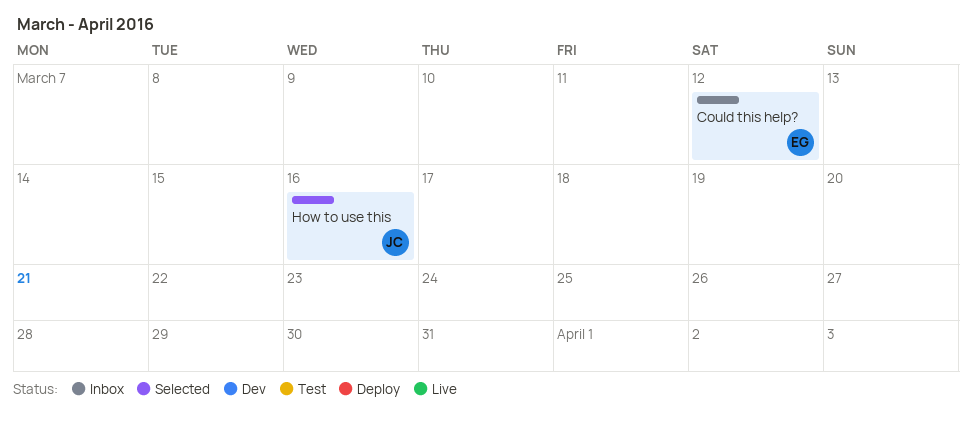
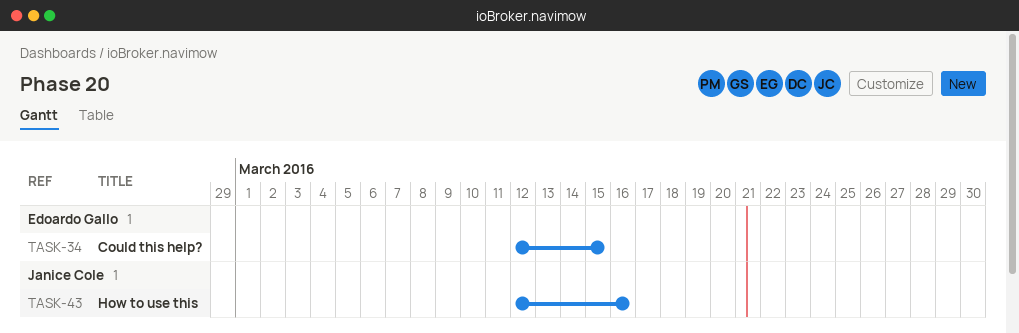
Could this help?, due: Mar 12 -> Mar 15

